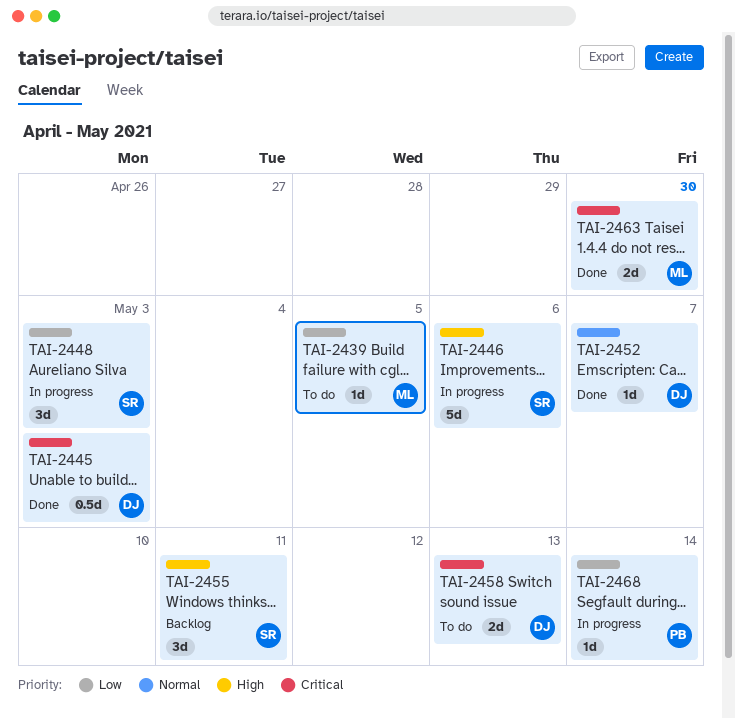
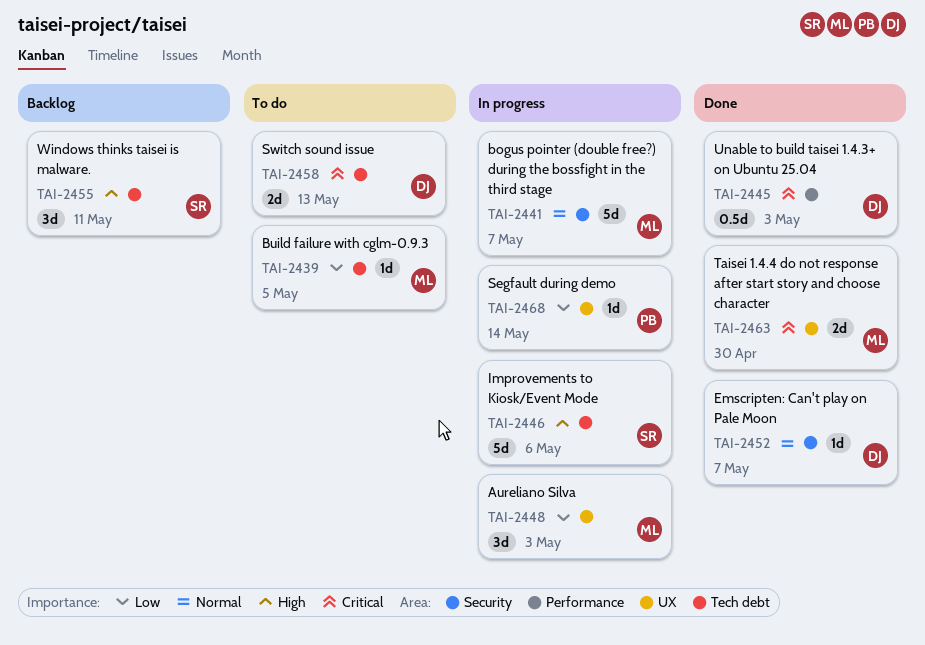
TAI-2441: none -> present
TAI-2448, owner: SR -> ML

